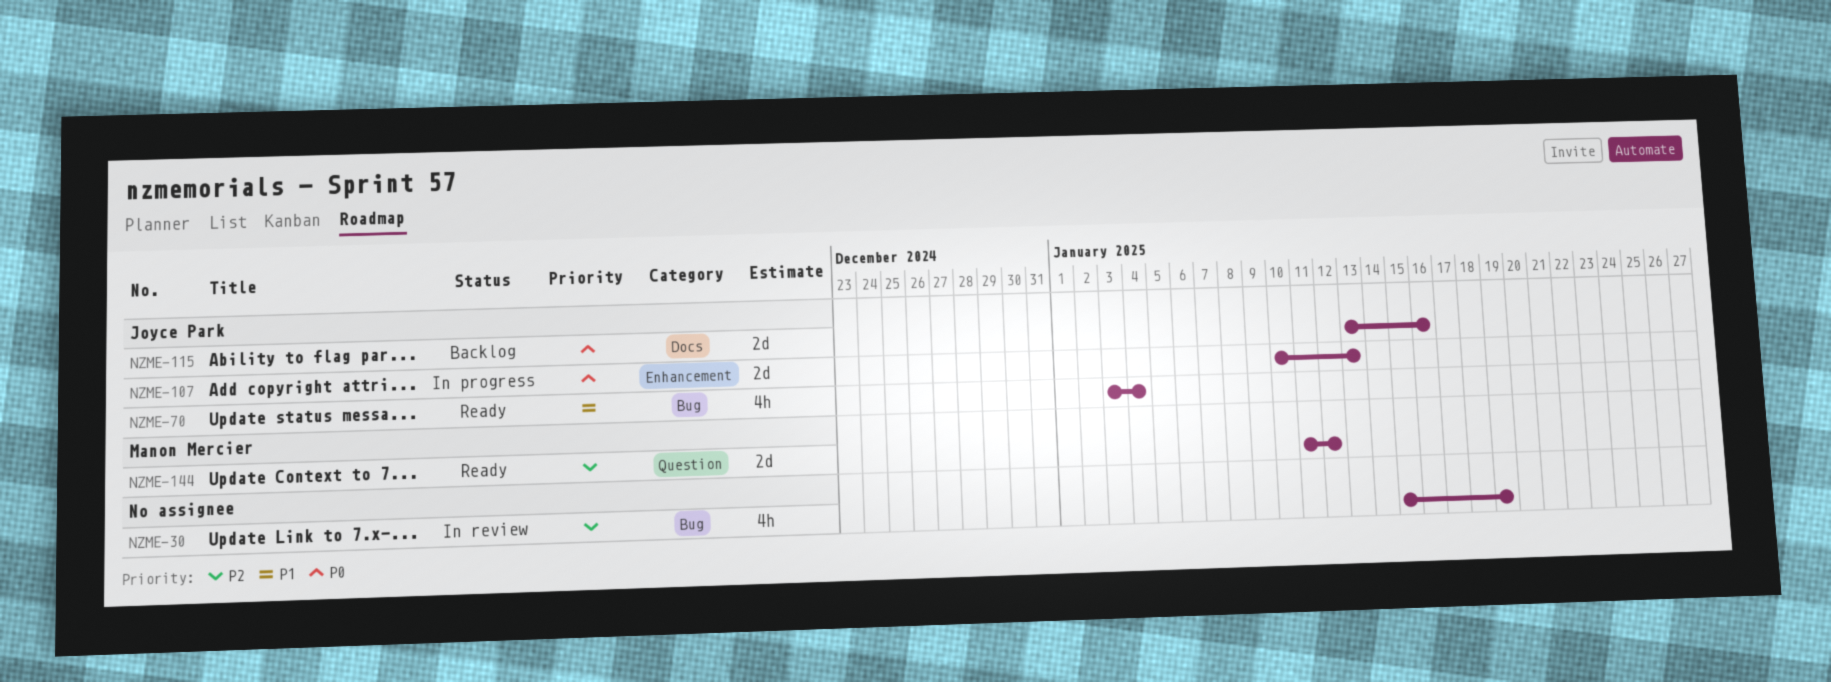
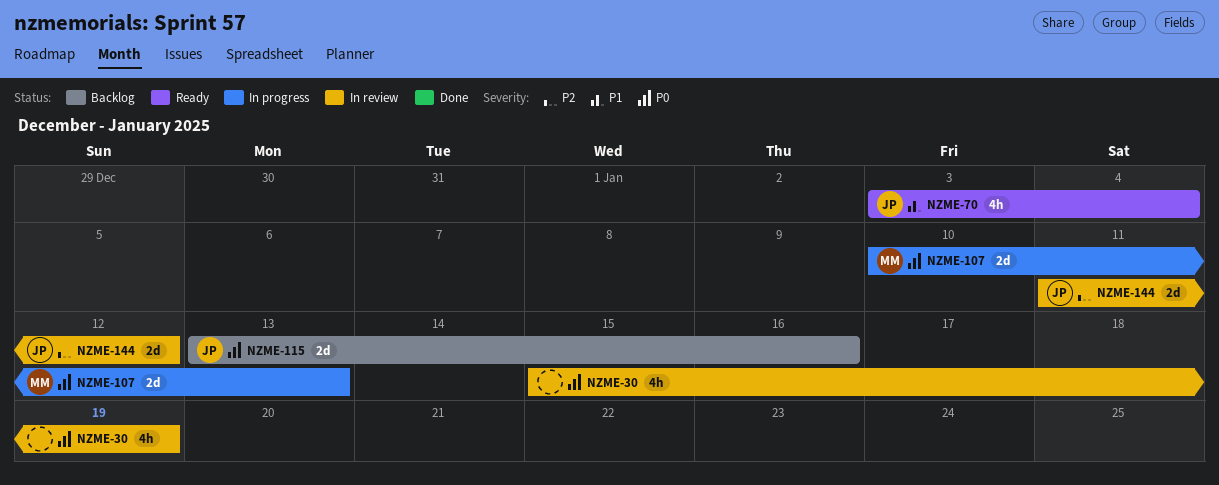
NZME-30, priority: P2 -> P0
NZME-107, owner: Joyce Park -> Manon Mercier
NZME-144, status: Ready -> In review
NZME-144, owner: Manon Mercier -> Joyce Park

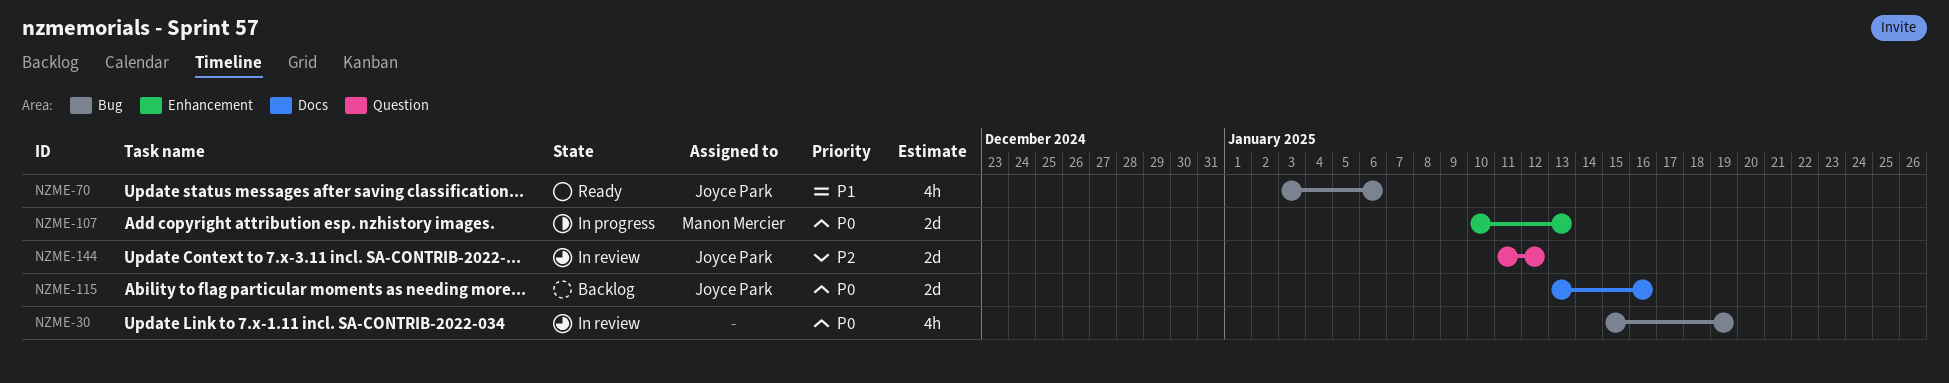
NZME-70, due: Jan 4 -> Jan 6

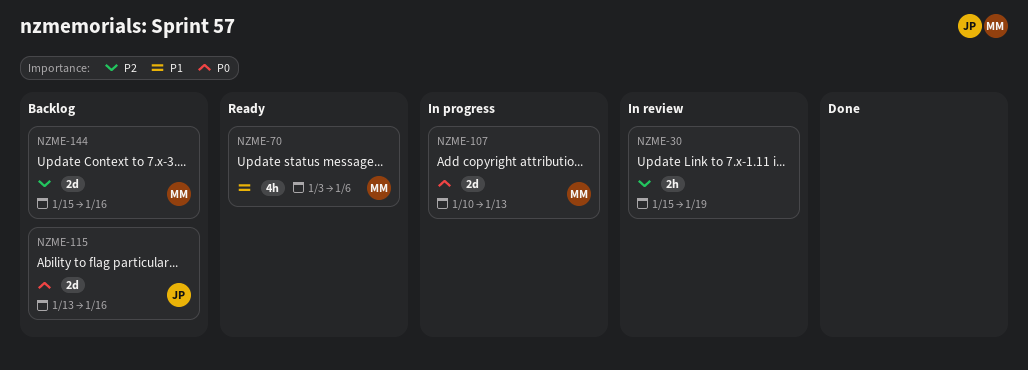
NZME-30, priority: P0 -> P2
NZME-30, estimate: 4h -> 2h
NZME-70, owner: Joyce Park -> Manon Mercier
NZME-144, status: In review -> Backlog
NZME-144, owner: Joyce Park -> Manon Mercier
NZME-144, start: Jan 11 -> Jan 15
NZME-144, due: Jan 12 -> Jan 16

